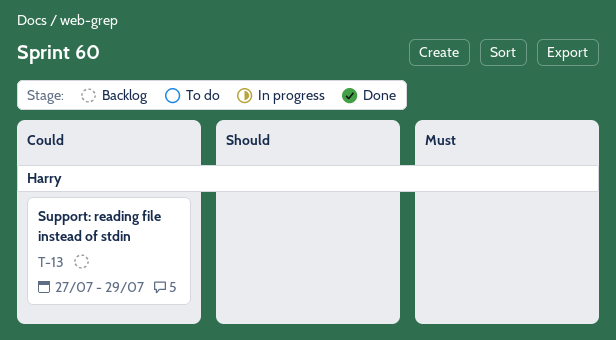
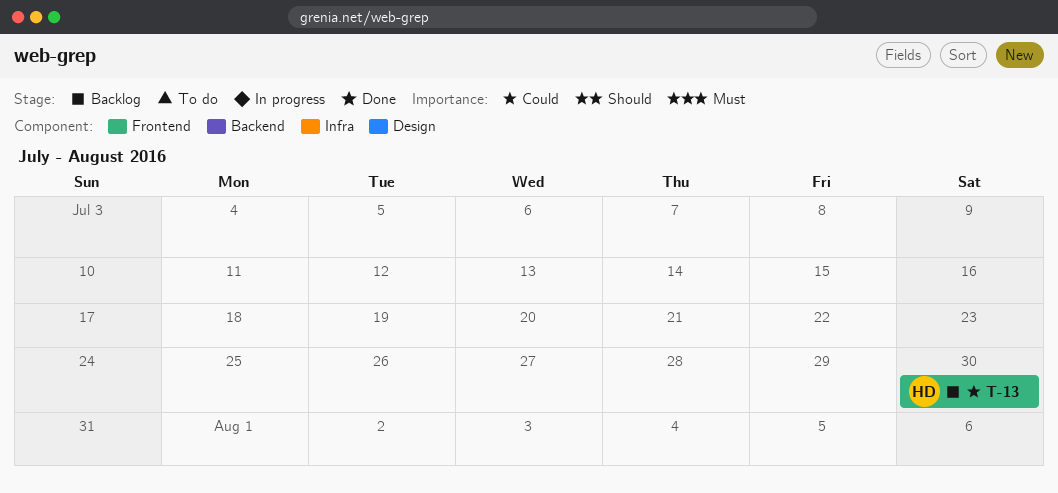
T-13, start: Jul 27 -> Jul 30
T-13, due: Jul 29 -> Jul 30

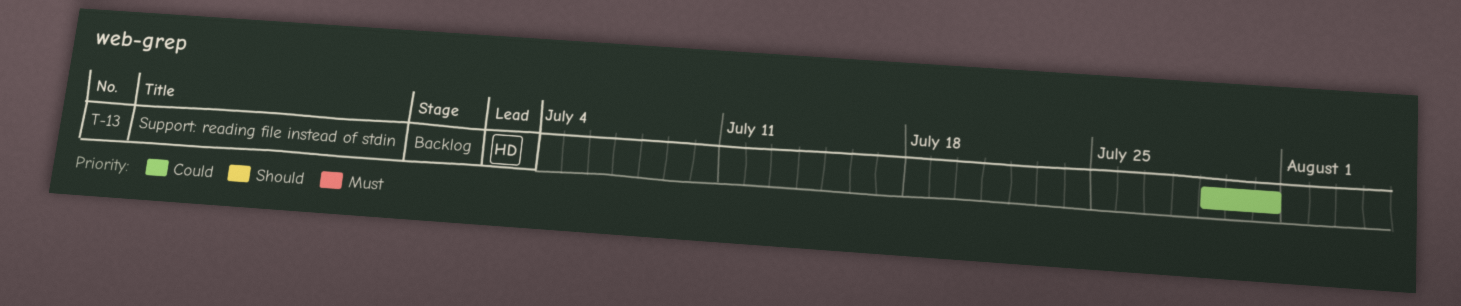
T-13, start: Jul 30 -> Jul 29
T-13, due: Jul 30 -> Jul 31

